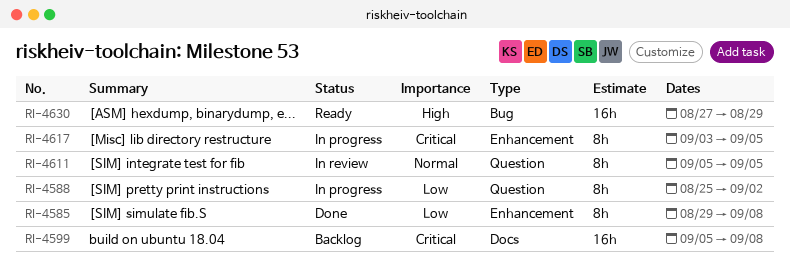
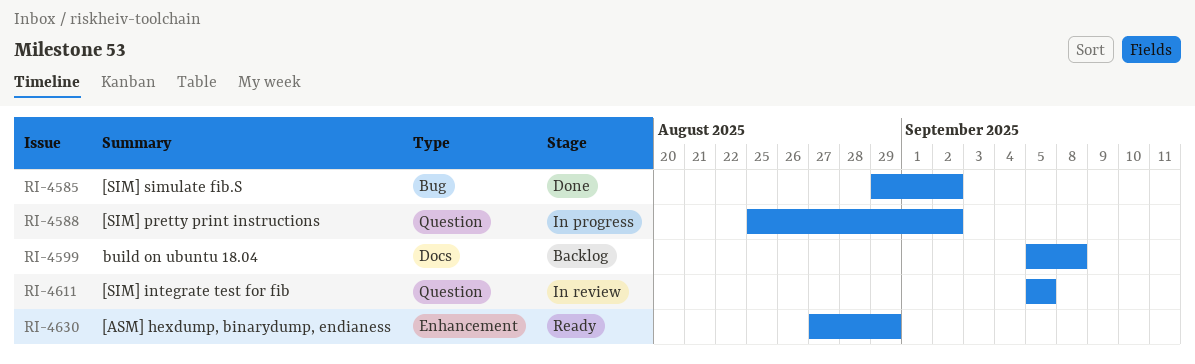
RI-4585, label: Enhancement -> Bug
RI-4585, due: Sep 8 -> Sep 2
RI-4617: present -> none
RI-4630, label: Bug -> Enhancement

